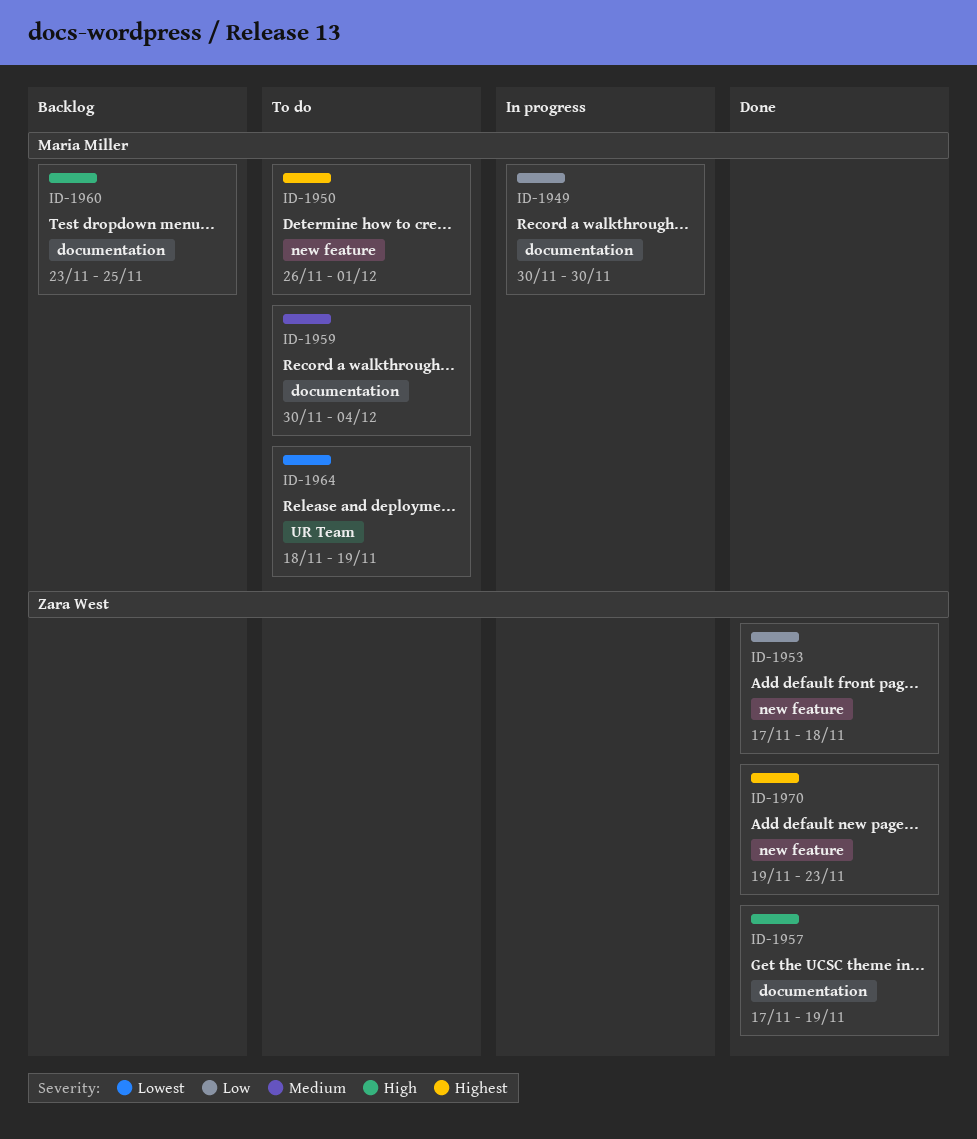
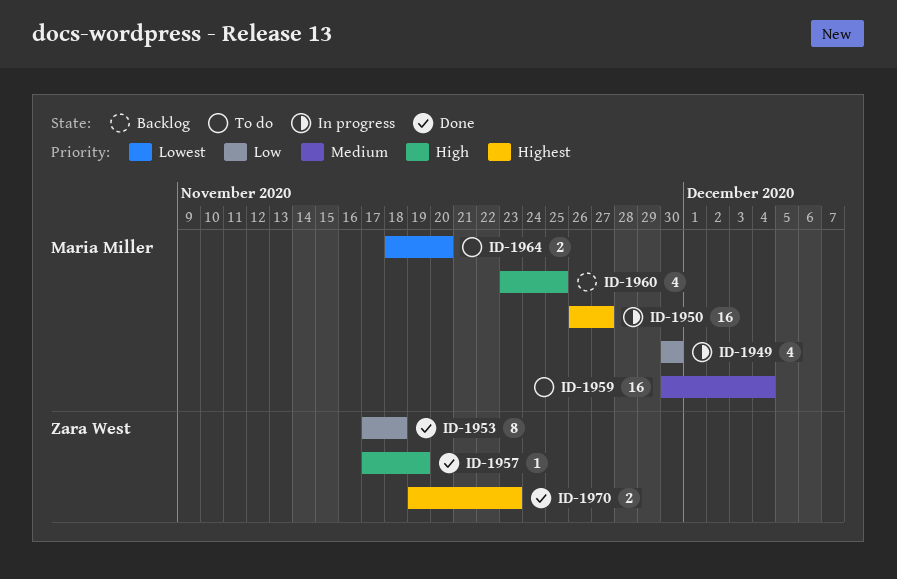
ID-1950, status: To do -> In progress
ID-1950, due: Dec 1 -> Nov 27
ID-1964, due: Nov 19 -> Nov 20

